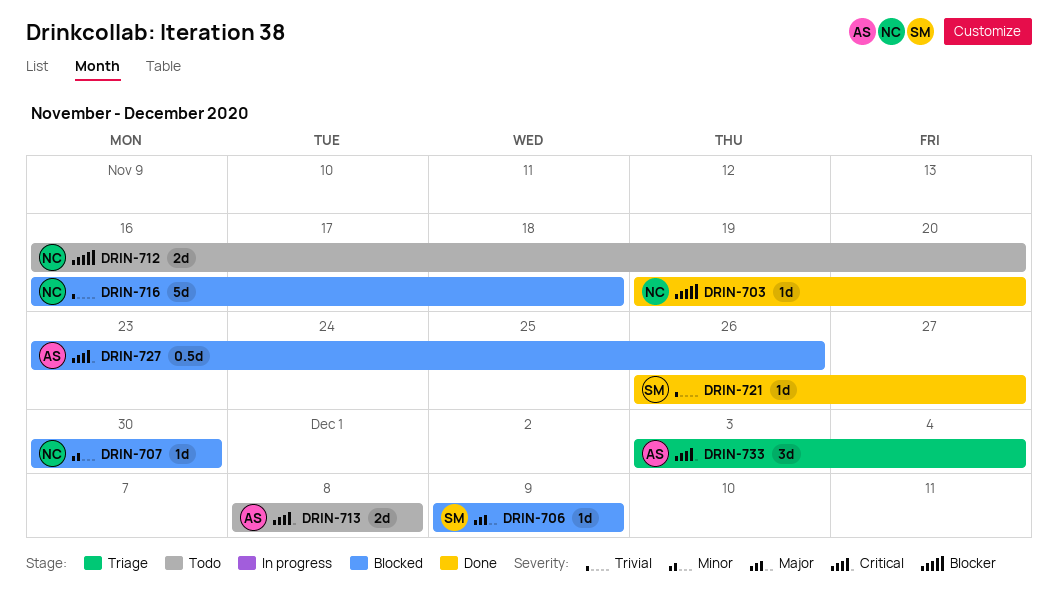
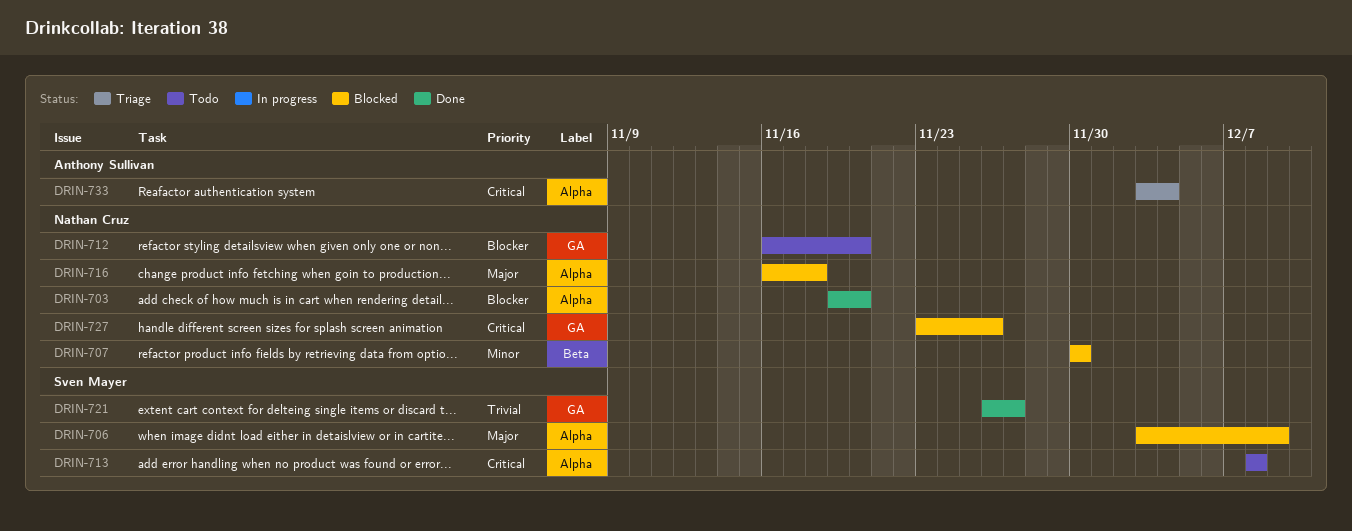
DRIN-706, start: Dec 9 -> Dec 3
DRIN-713, owner: Anthony Sullivan -> Sven Mayer
DRIN-716, priority: Trivial -> Major
DRIN-727, owner: Anthony Sullivan -> Nathan Cruz

